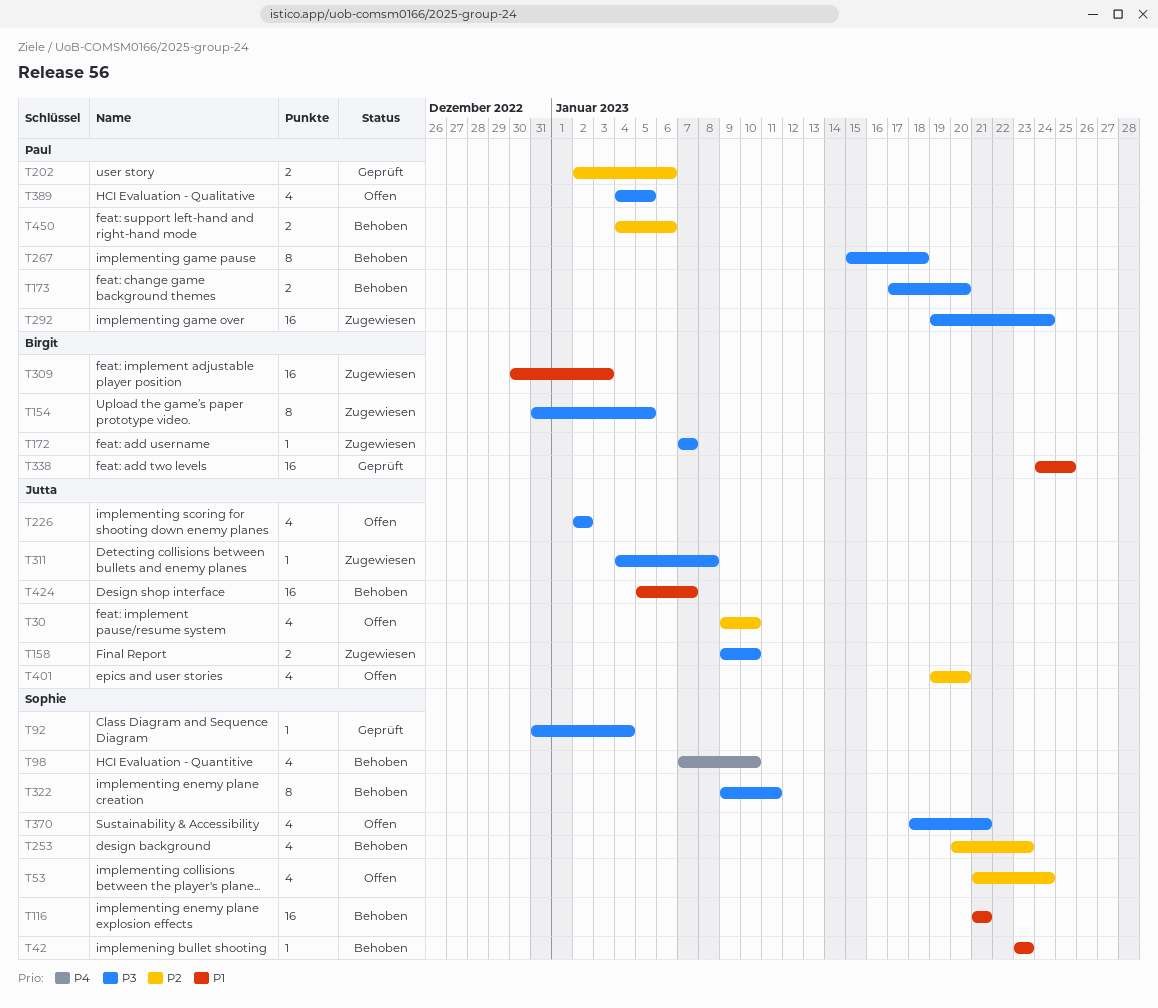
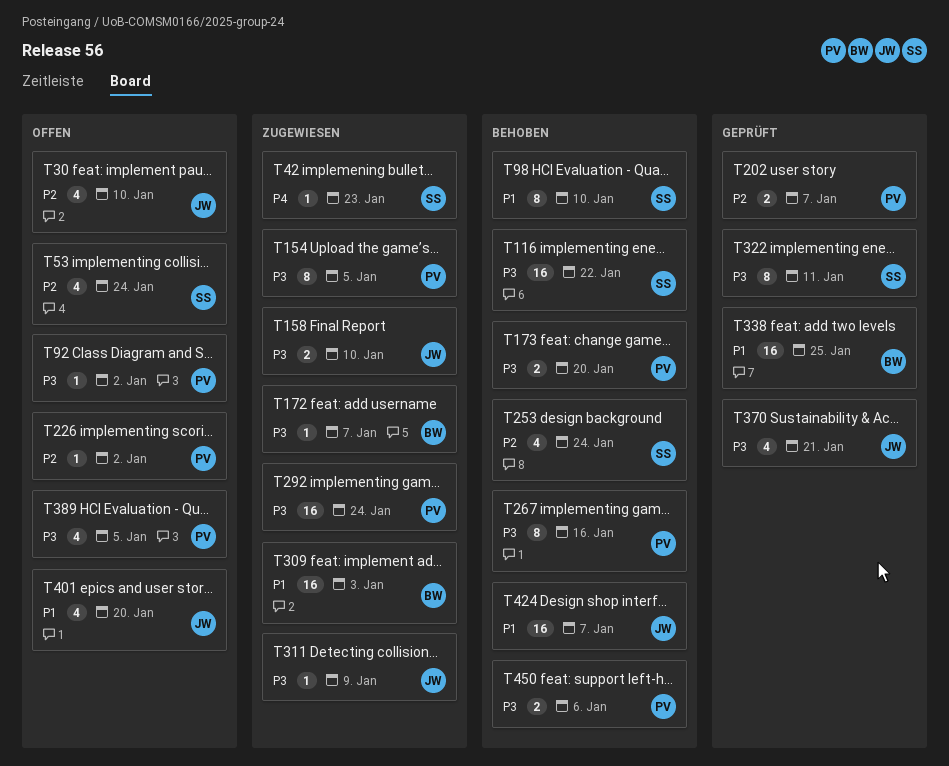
T42, status: Behoben -> Zugewiesen
T42, priority: P1 -> P4
T92, status: Geprüft -> Offen
T92, owner: Sophie -> Paul
T92, due: Jan 4 -> Jan 2
T98, priority: P4 -> P1
T98, estimate: 4 -> 8
T116, priority: P1 -> P3
T116, due: Jan 21 -> Jan 22
T154, owner: Birgit -> Paul
T202, due: Jan 6 -> Jan 7
T226, owner: Jutta -> Paul
T226, priority: P3 -> P2
T226, estimate: 4 -> 1
T253, due: Jan 23 -> Jan 24
T267, due: Jan 18 -> Jan 16
T311, due: Jan 8 -> Jan 9
T322, status: Behoben -> Geprüft
T370, status: Offen -> Geprüft
T370, owner: Sophie -> Jutta
T401, priority: P2 -> P1
T450, priority: P2 -> P3

